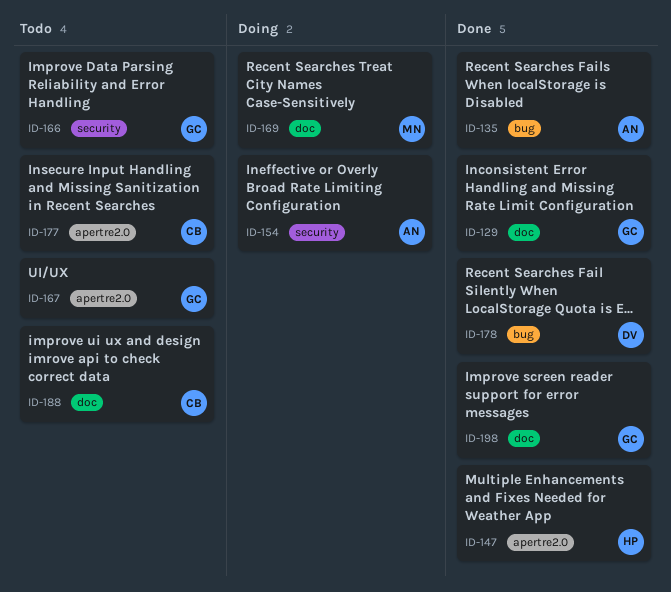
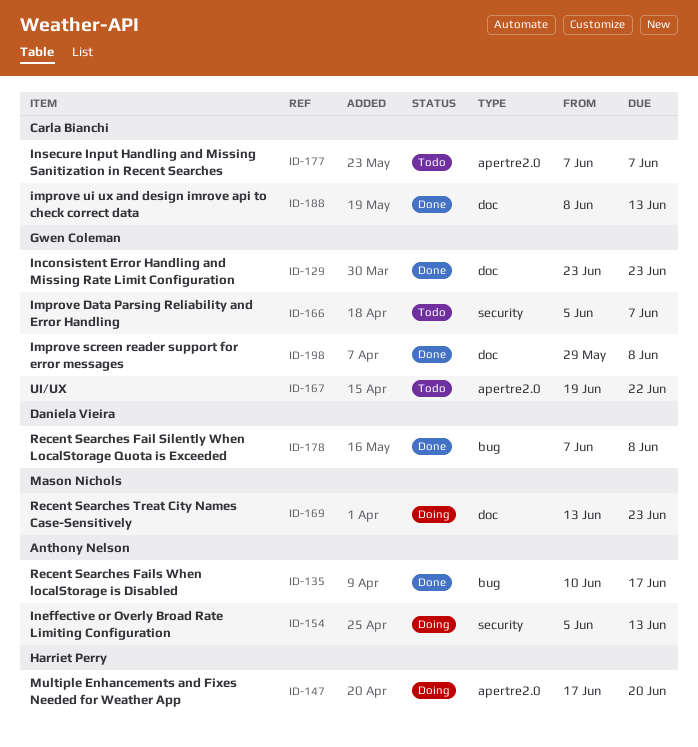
ID-147, status: Done -> Doing
ID-188, status: Todo -> Done

